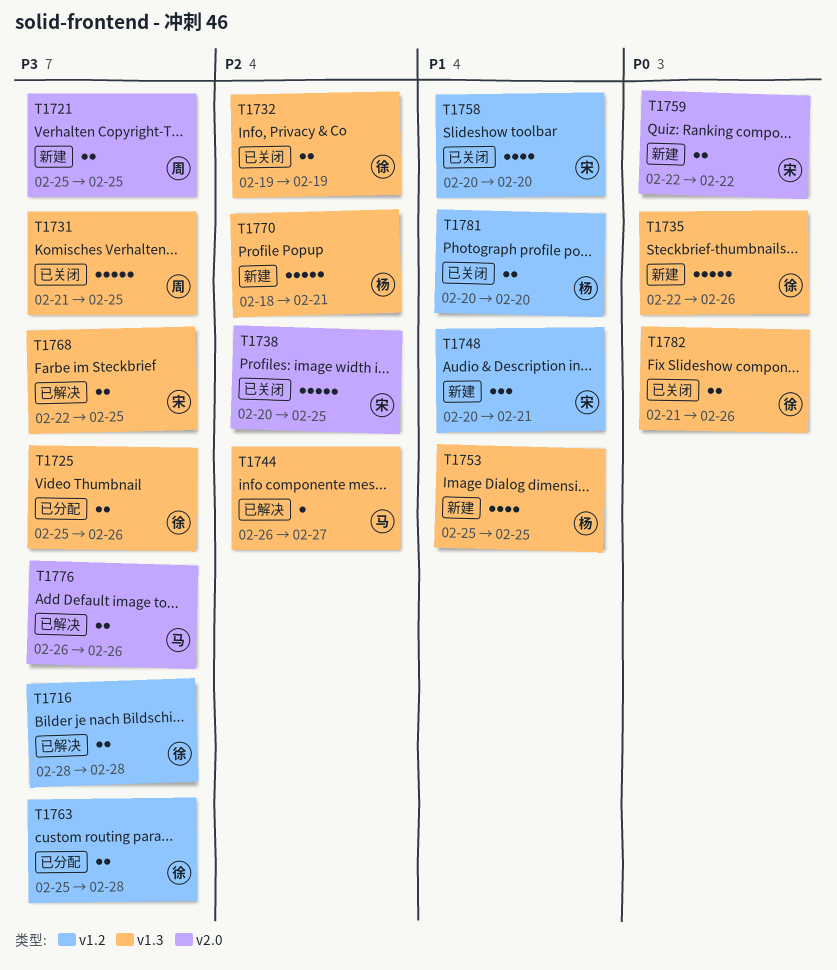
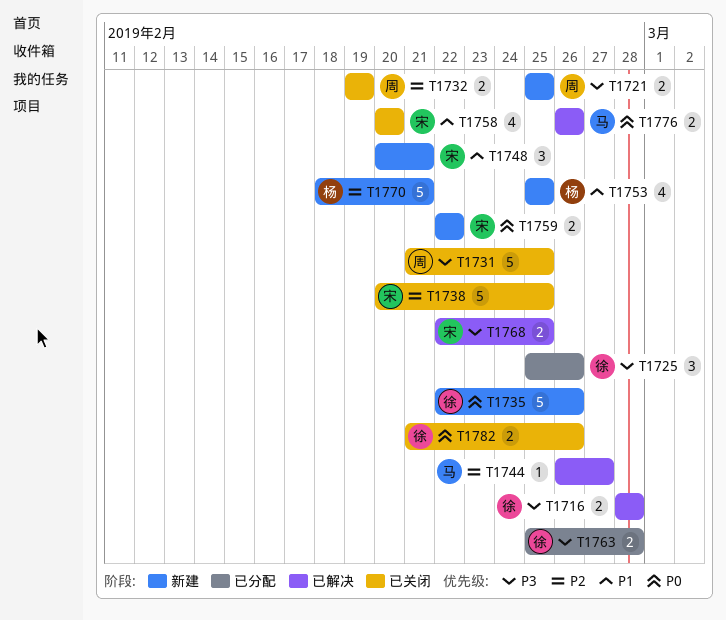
T1725, estimate: 2 -> 3
T1732, owner: 徐 -> 周
T1776, priority: P3 -> P0
T1781: present -> none

